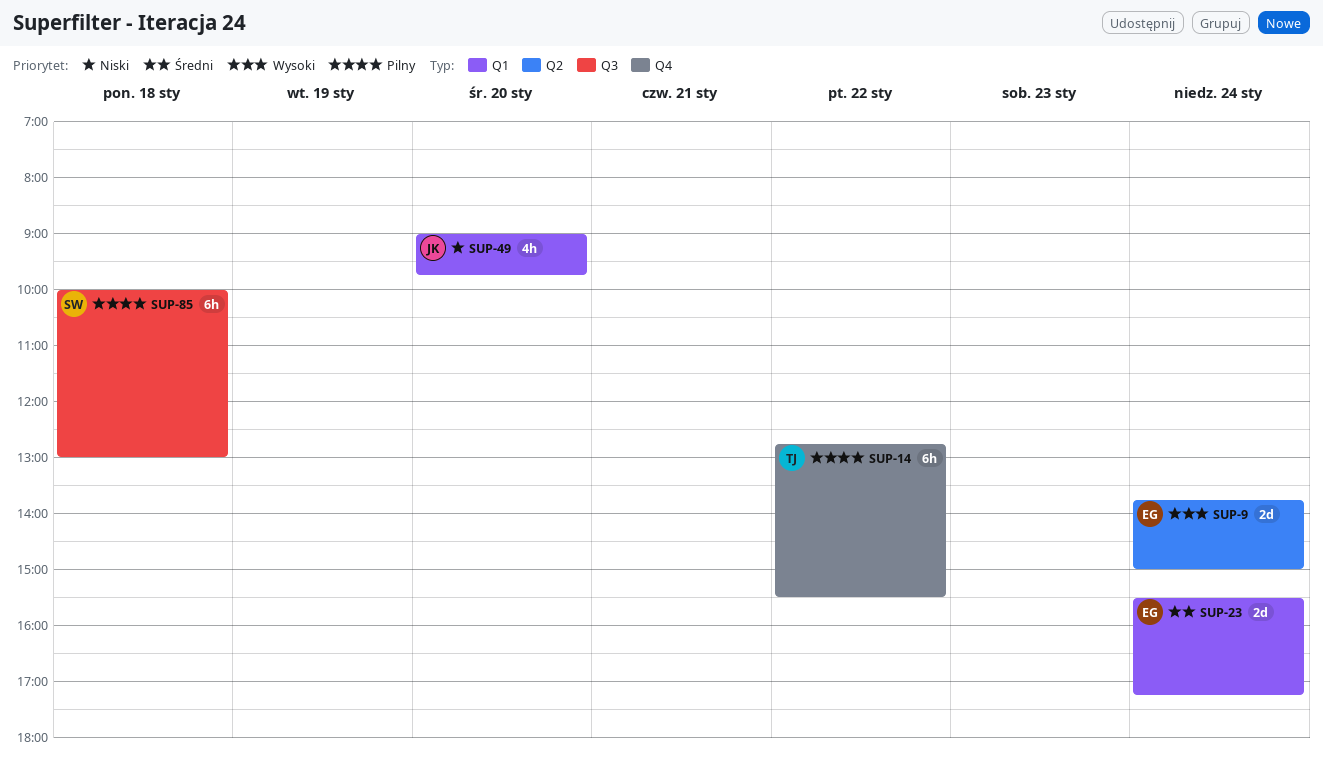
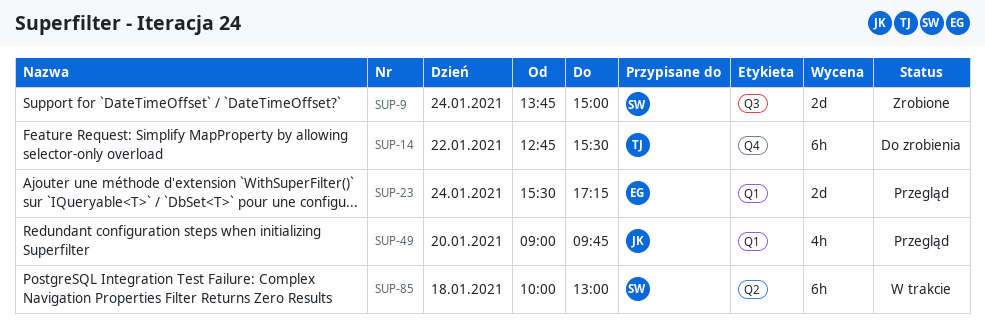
SUP-9, owner: EG -> SW
SUP-9, label: Q2 -> Q3
SUP-85, label: Q3 -> Q2

